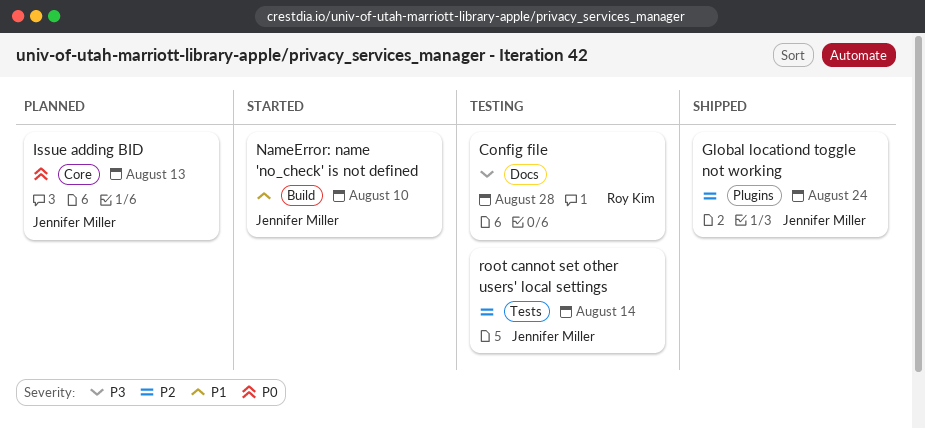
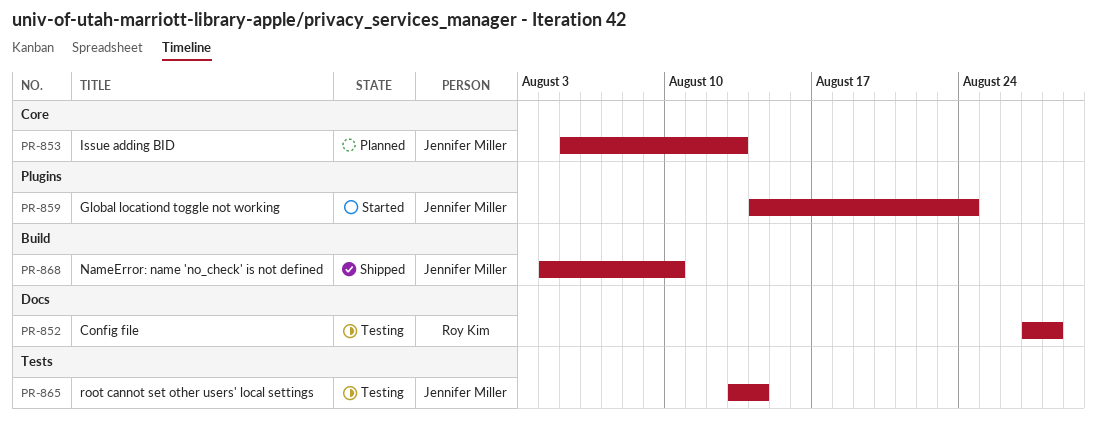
Global locationd toggle not working, status: Shipped -> Started
NameError: name 'no_check' is not defined, status: Started -> Shipped

